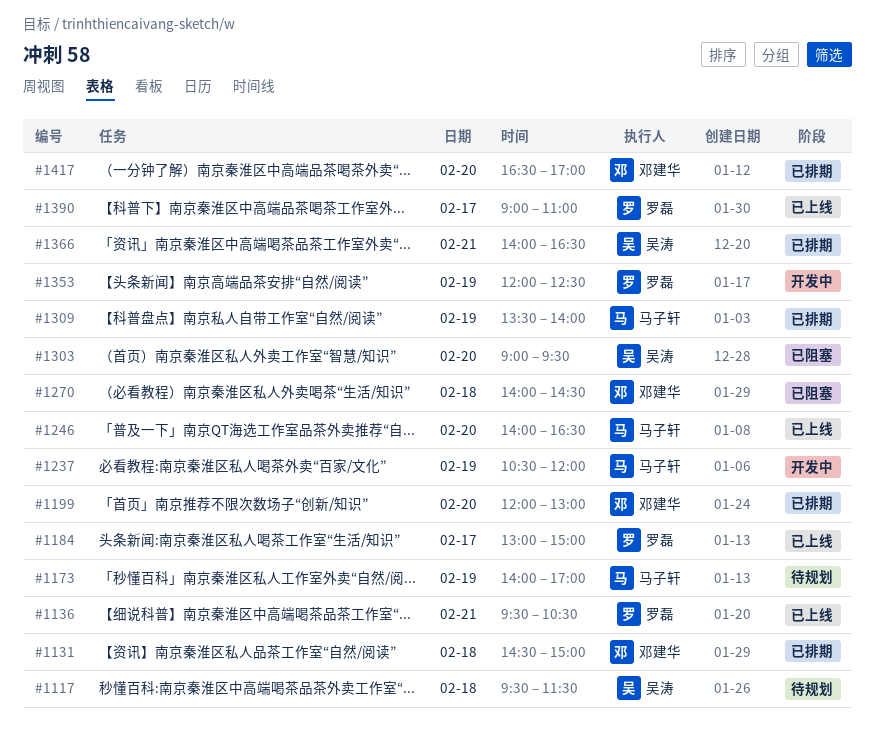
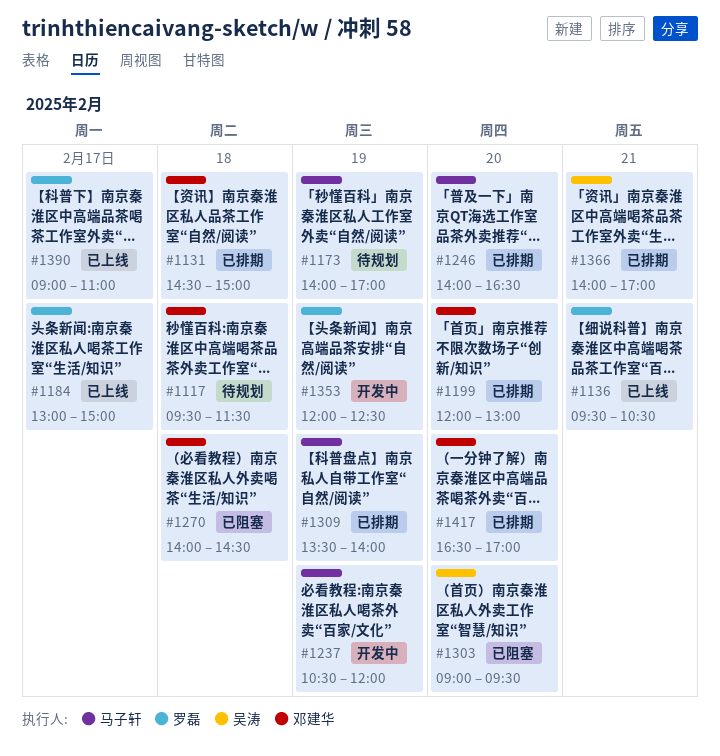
#1117, owner: 吴涛 -> 邓建华
#1246, status: 已上线 -> 已排期
#1366, ends: 16:30 -> 17:00

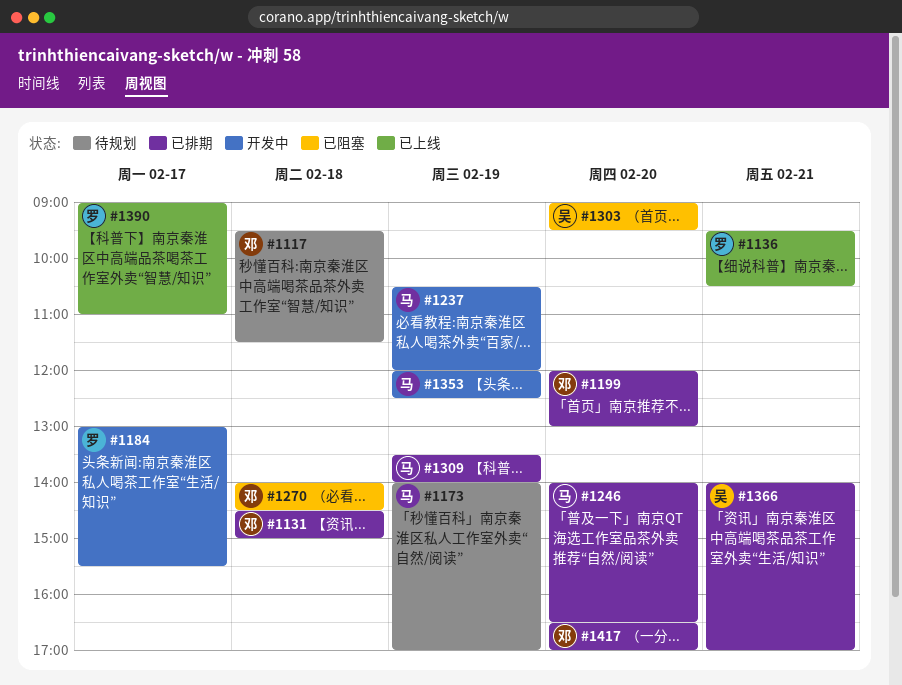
#1184, status: 已上线 -> 开发中
#1184, ends: 15:00 -> 15:30
#1353, owner: 罗磊 -> 马子轩

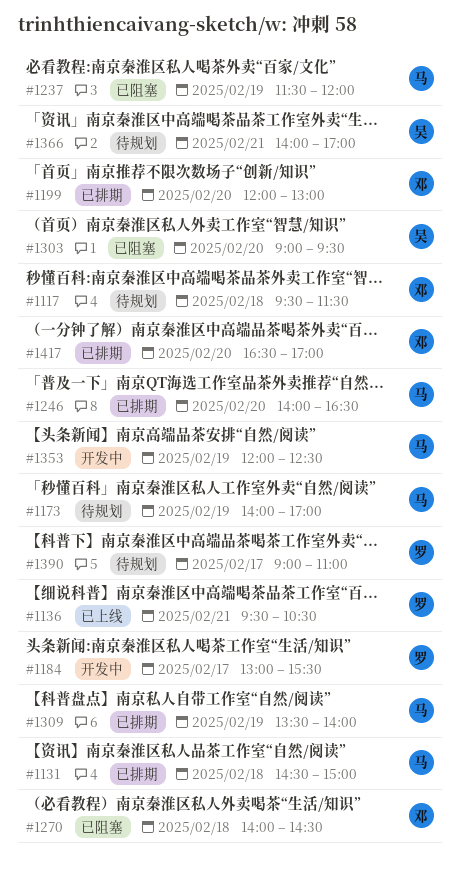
#1131, owner: 邓 -> 马
#1237, status: 开发中 -> 已阻塞
#1237, begins: 10:30 -> 11:30
#1366, status: 已排期 -> 待规划
#1390, status: 已上线 -> 待规划

